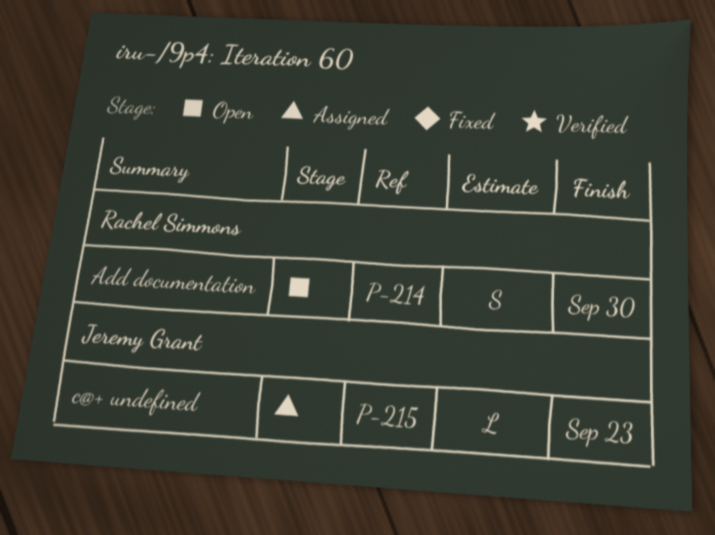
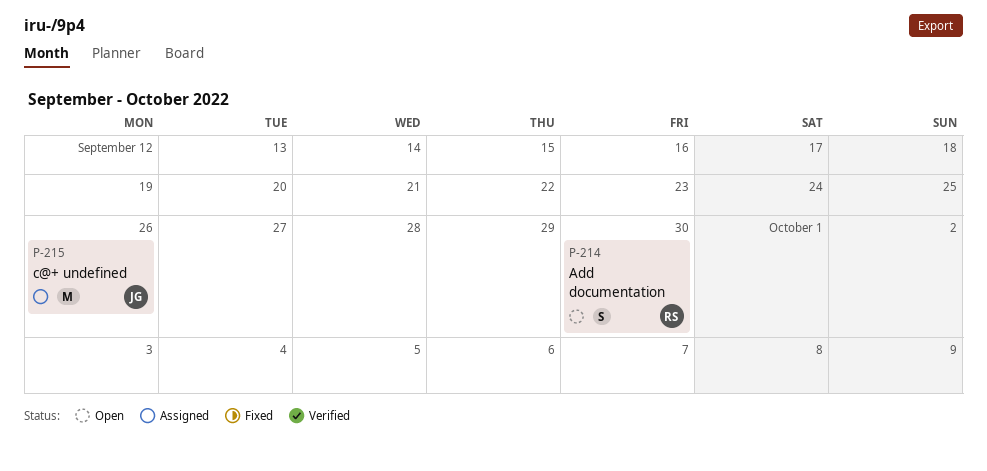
P-215, estimate: L -> M
P-215, due: Sep 23 -> Sep 26

